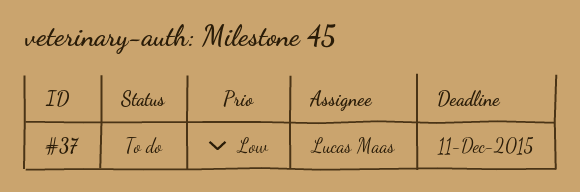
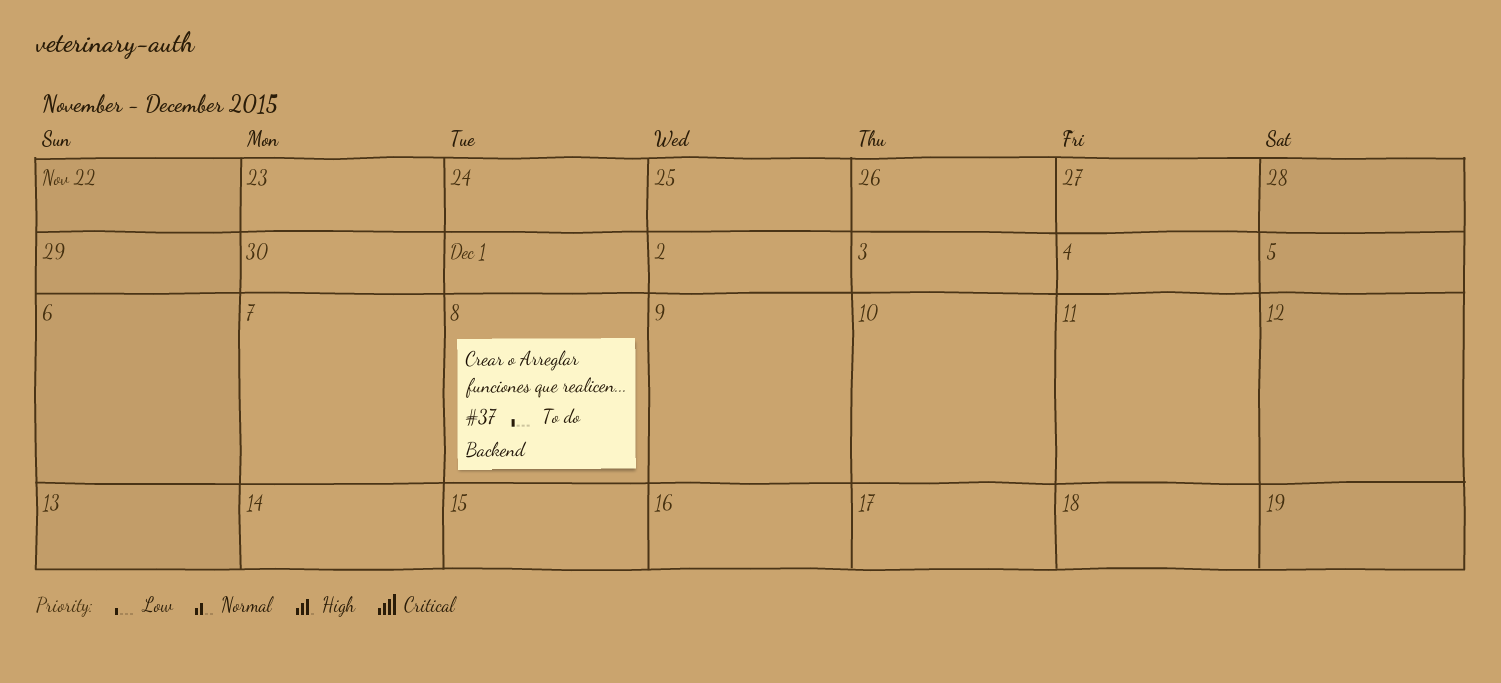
#37, due: Dec 11 -> Dec 8

